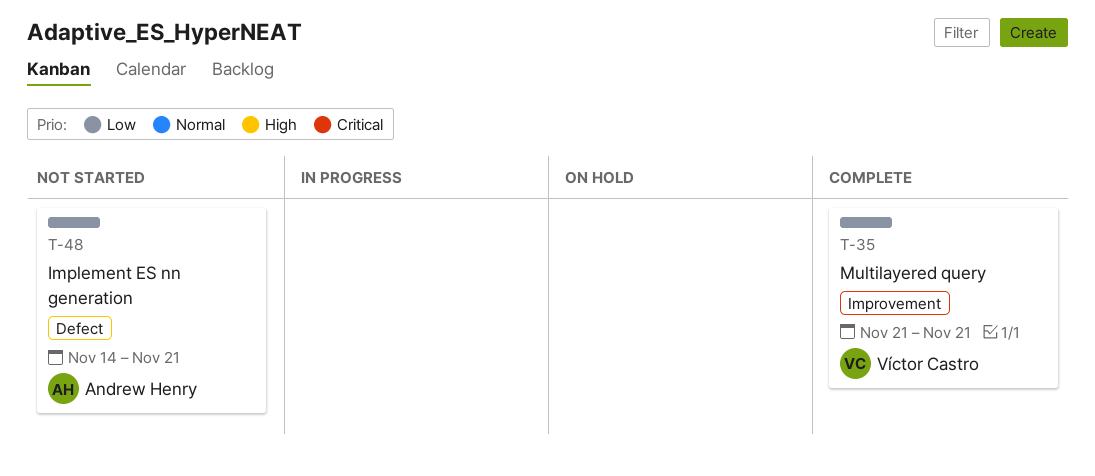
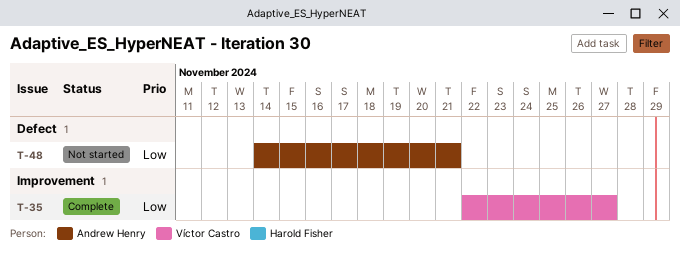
T-35, start: Nov 21 -> Nov 22
T-35, due: Nov 21 -> Nov 27

